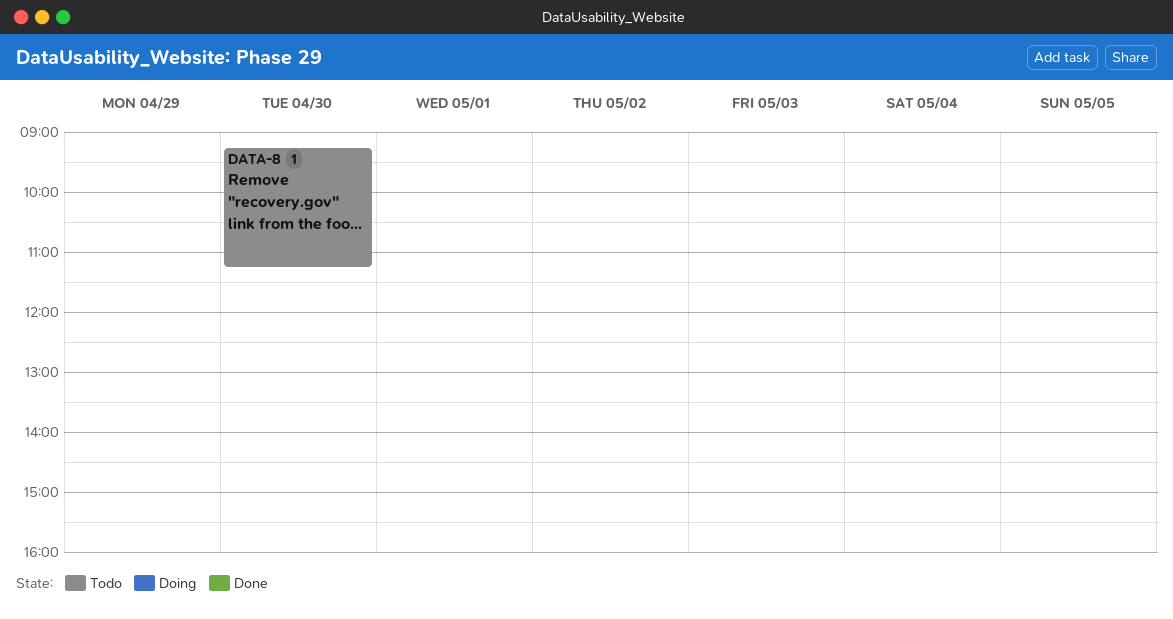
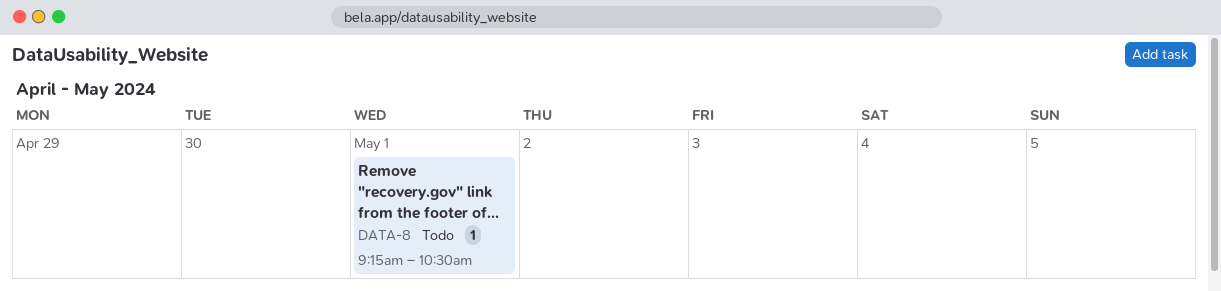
DATA-8, day: Apr 30 -> May 1
DATA-8, ends: 11:15 -> 10:30

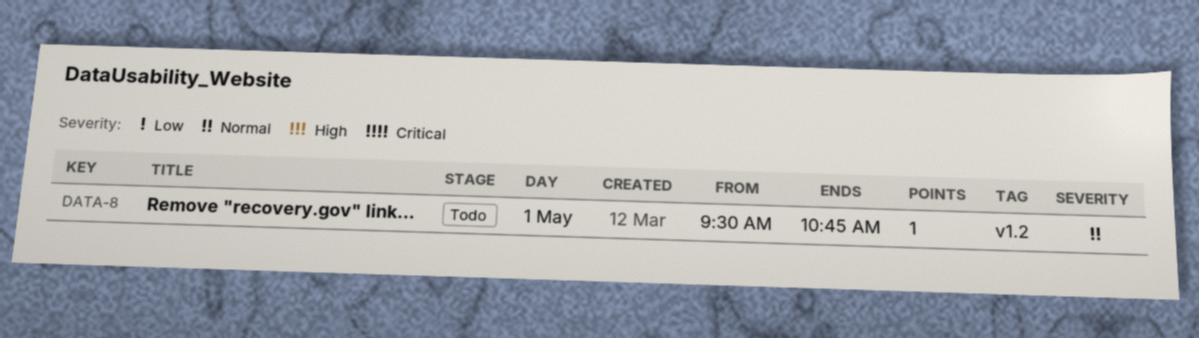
DATA-8, begins: 09:15 -> 09:30
DATA-8, ends: 10:30 -> 10:45

